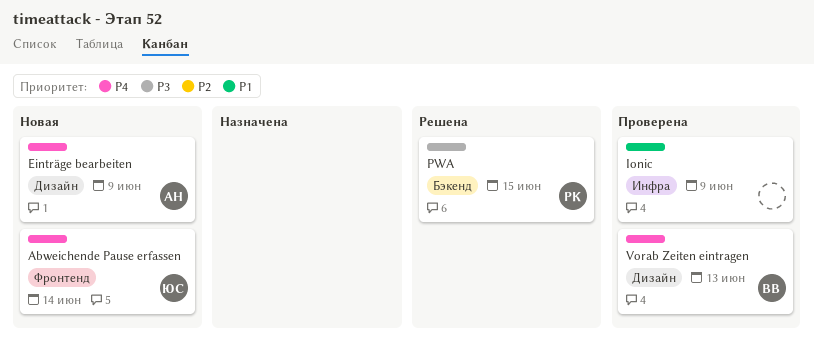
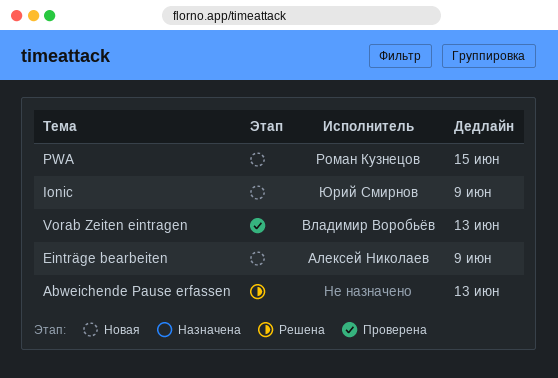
Abweichende Pause erfassen, status: Новая -> Решена
Abweichende Pause erfassen, owner: Юрий Смирнов -> none
Abweichende Pause erfassen, due: Jun 14 -> Jun 13
Ionic, status: Проверена -> Новая
Ionic, owner: none -> Юрий Смирнов
PWA, status: Решена -> Новая

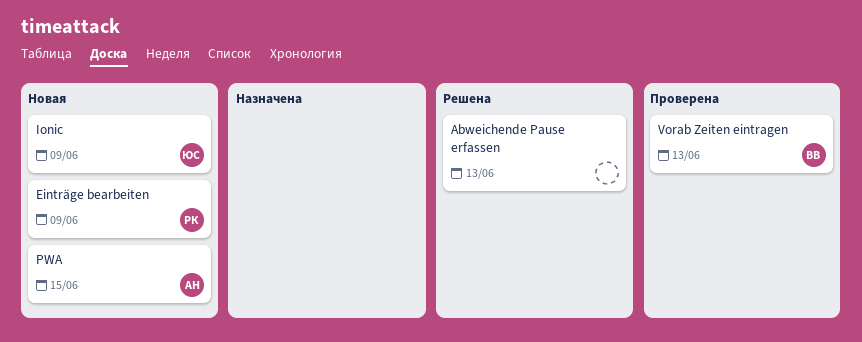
Einträge bearbeiten, owner: Алексей Николаев -> Роман Кузнецов
PWA, owner: Роман Кузнецов -> Алексей Николаев

